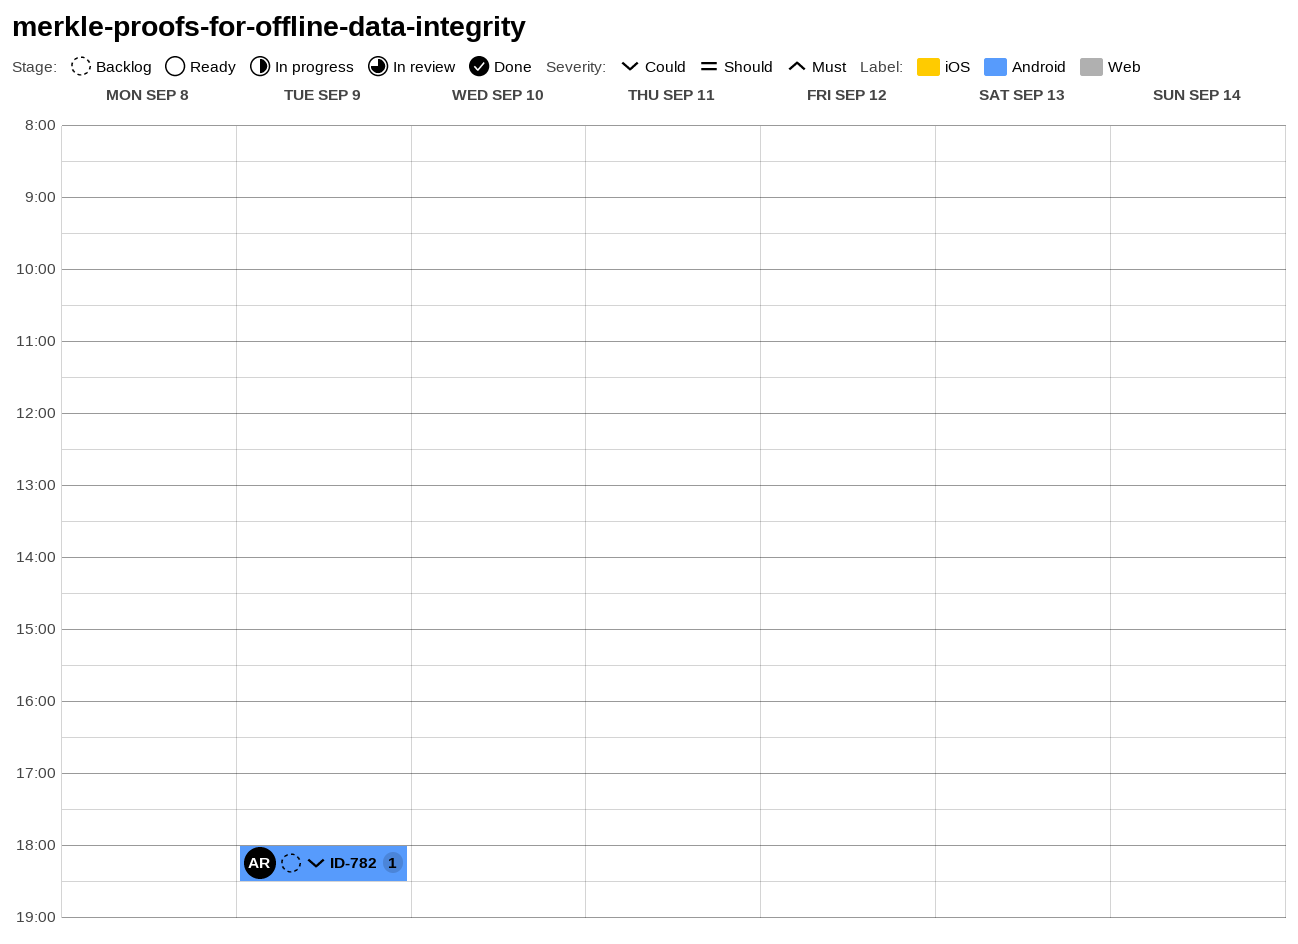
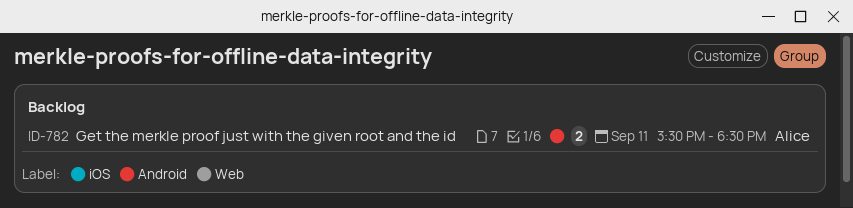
ID-782, estimate: 1 -> 2
ID-782, day: Sep 9 -> Sep 11
ID-782, begins: 18:00 -> 15:30

